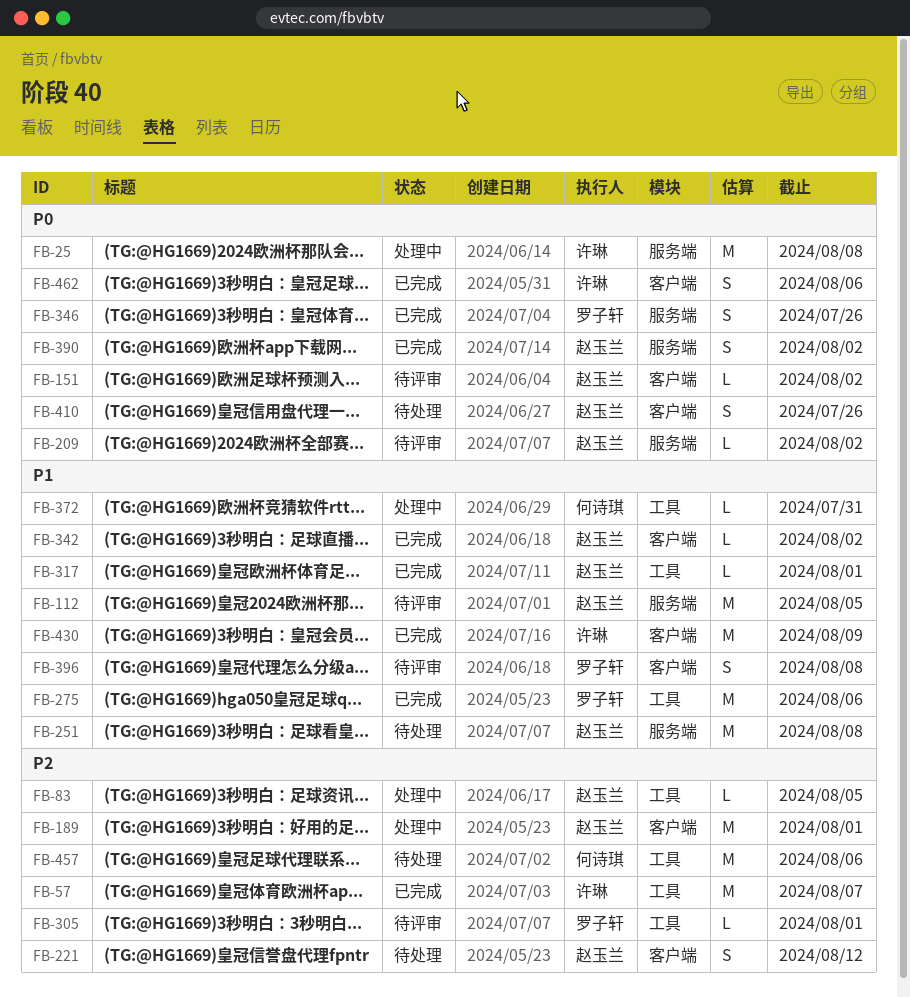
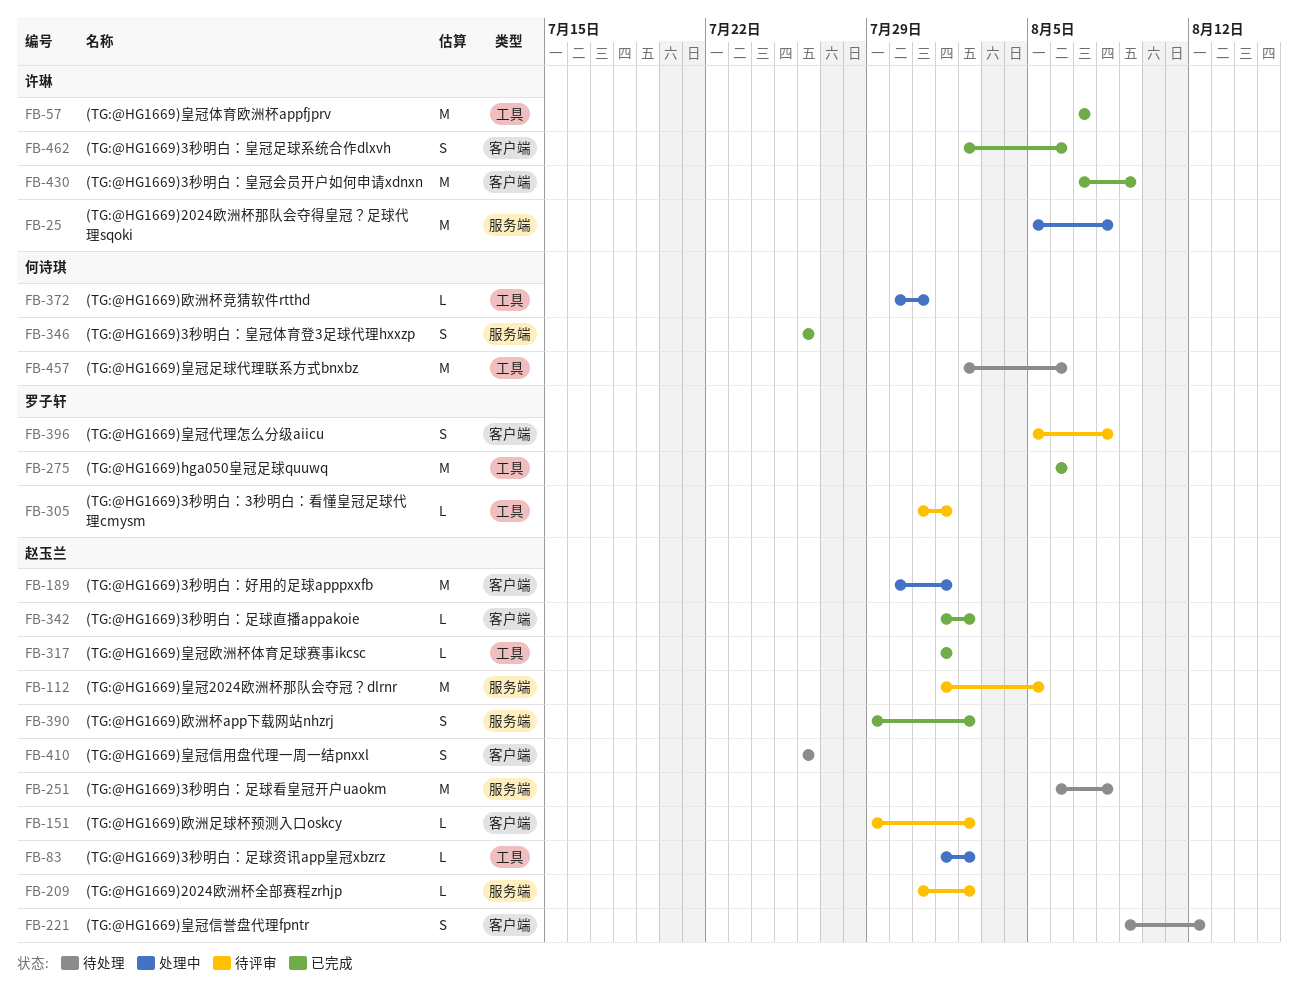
FB-83, due: Aug 5 -> Aug 2
FB-346, owner: 罗子轩 -> 何诗琪

